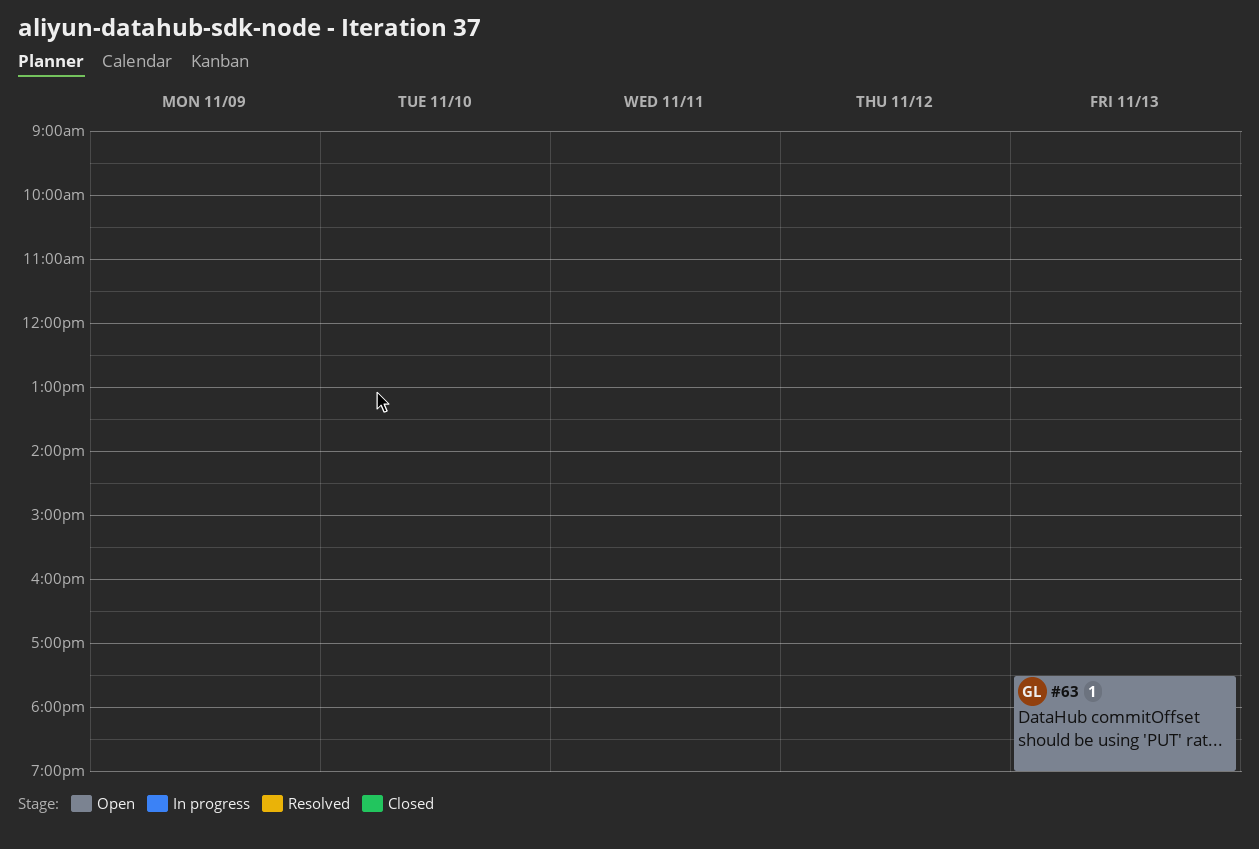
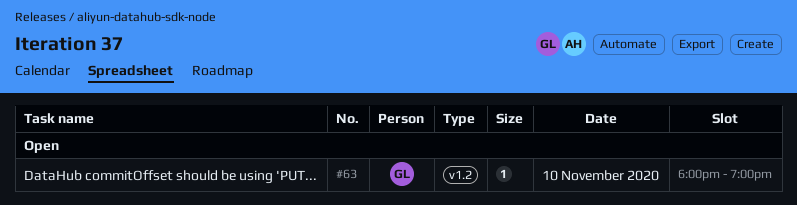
#63, day: Nov 13 -> Nov 10
#63, begins: 17:30 -> 18:00

